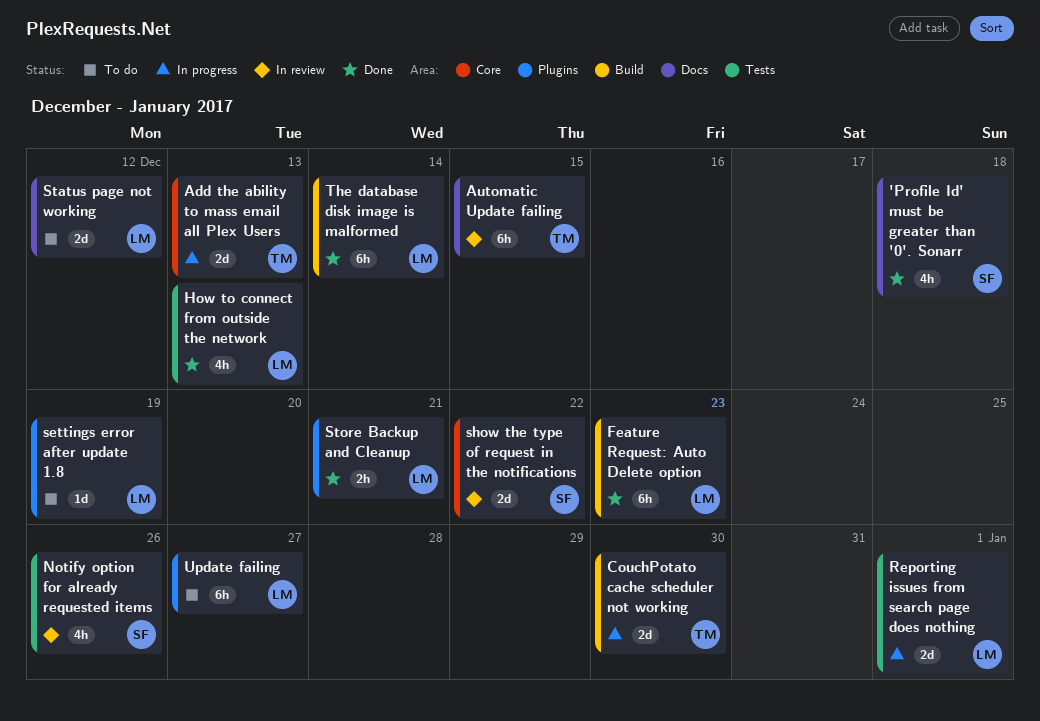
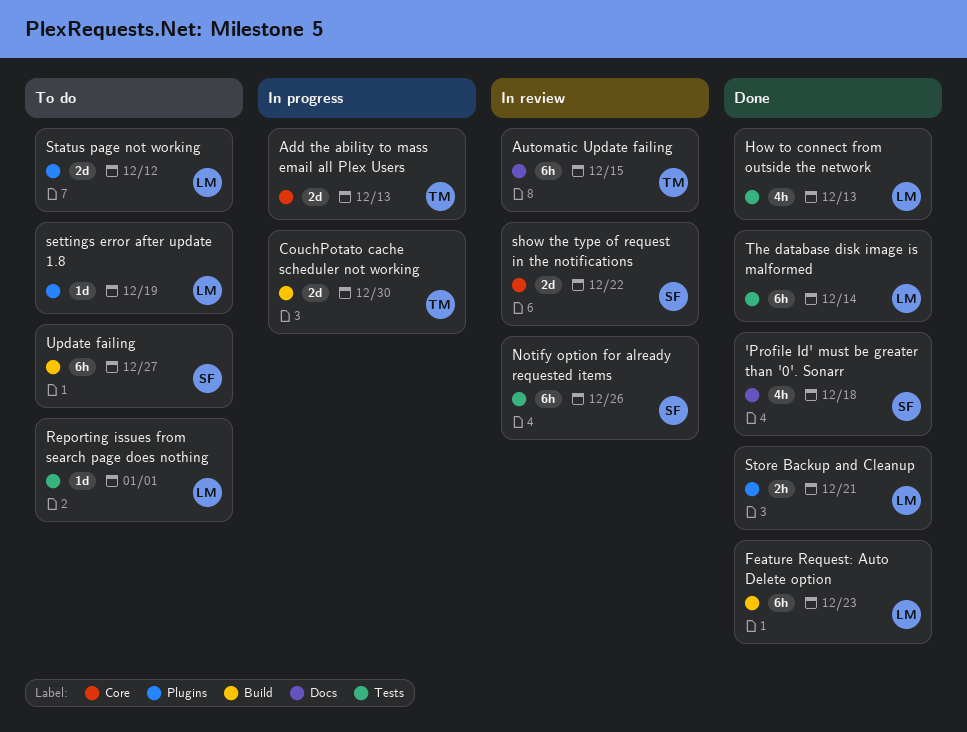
Notify option for already requested items, estimate: 4h -> 6h
Reporting issues from search page does nothing, status: In progress -> To do
Reporting issues from search page does nothing, estimate: 2d -> 1d
Status page not working, label: Docs -> Plugins
The database disk image is malformed, label: Build -> Tests
Update failing, owner: LM -> SF
Update failing, label: Plugins -> Build

